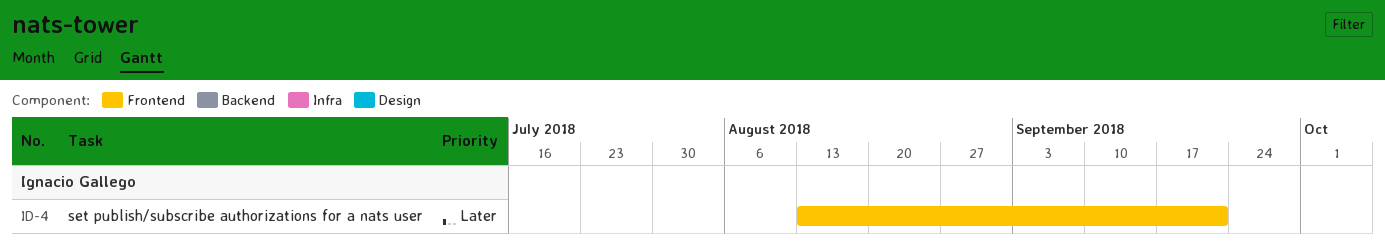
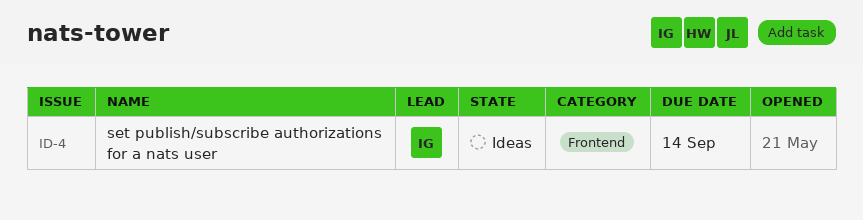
ID-4, due: Sep 21 -> Sep 14

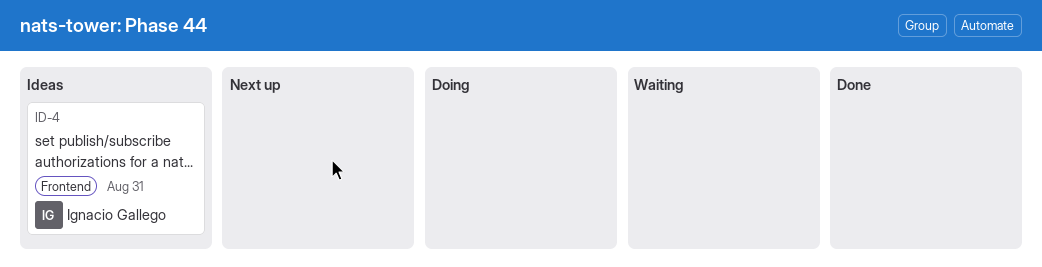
ID-4, due: Sep 14 -> Aug 31

